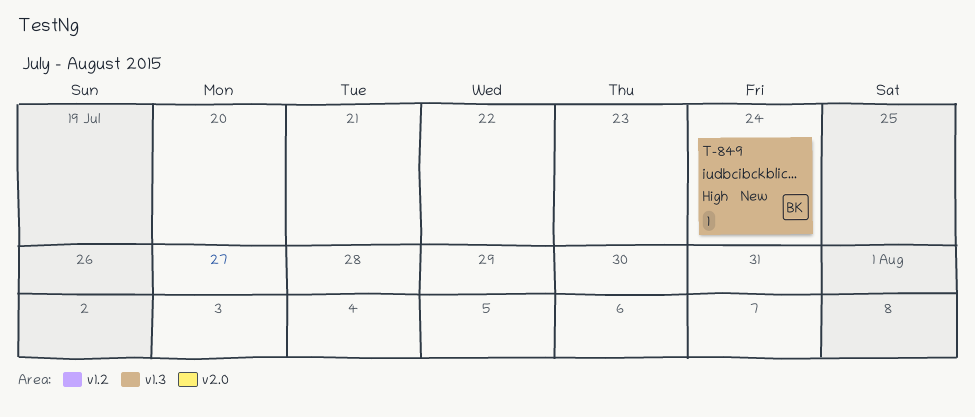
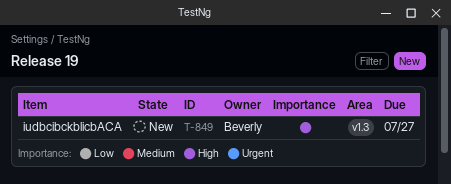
T-849, due: Jul 24 -> Jul 27

